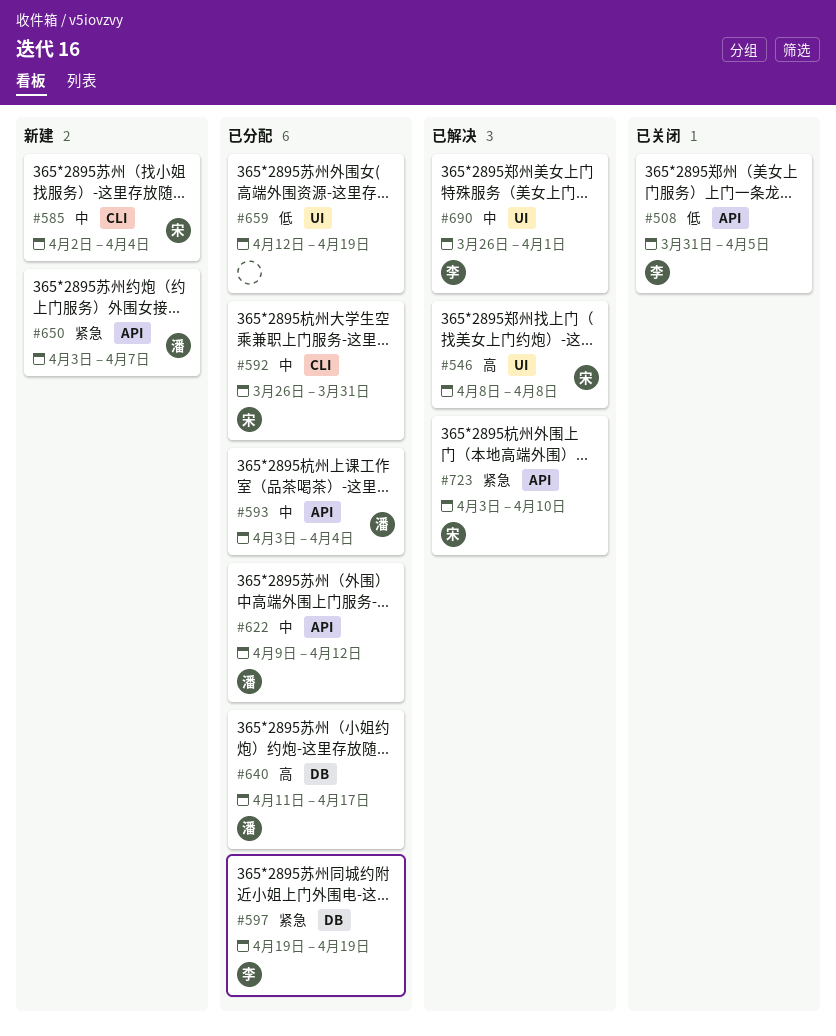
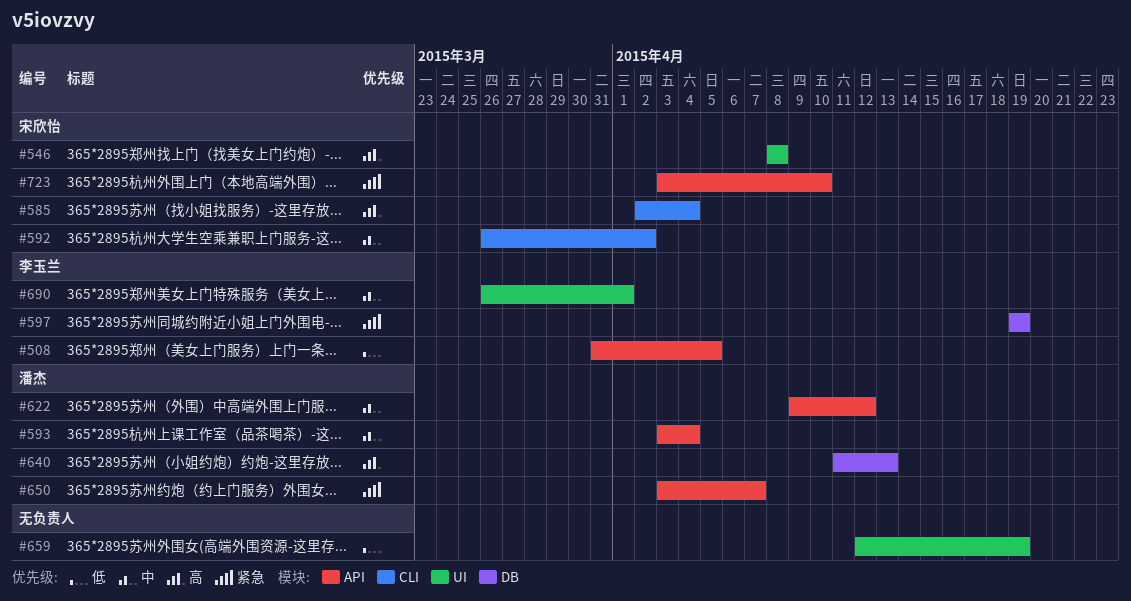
#585, priority: 中 -> 高
#592, due: Mar 31 -> Apr 2
#640, due: Apr 17 -> Apr 13

